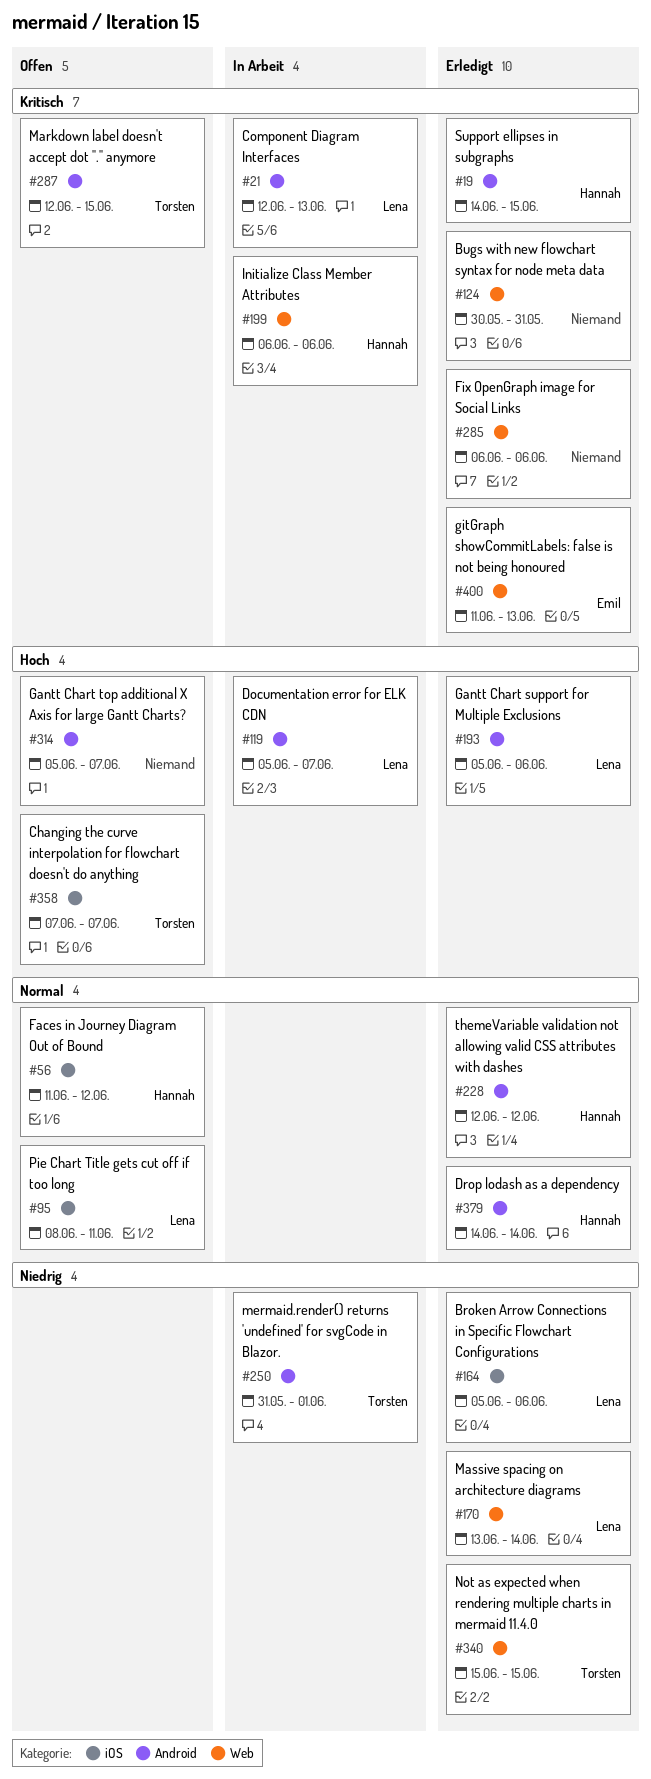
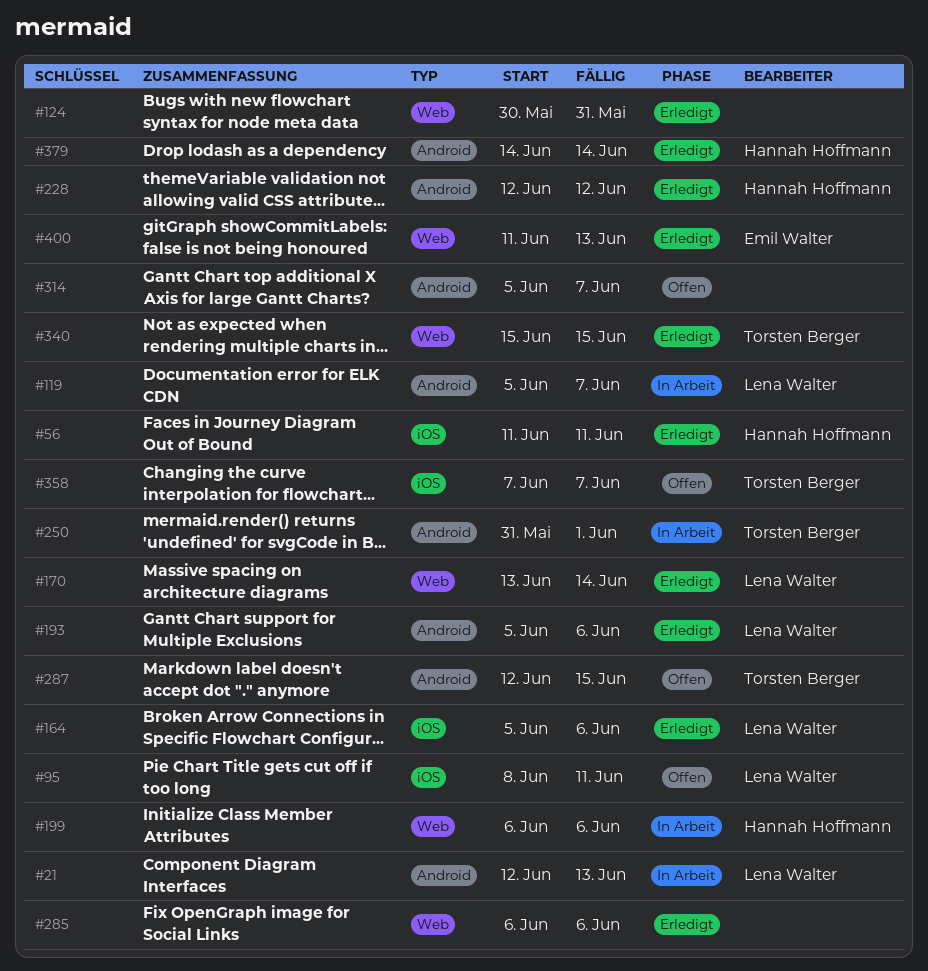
#19: present -> none
#56, status: Offen -> Erledigt
#56, due: Jun 12 -> Jun 11

